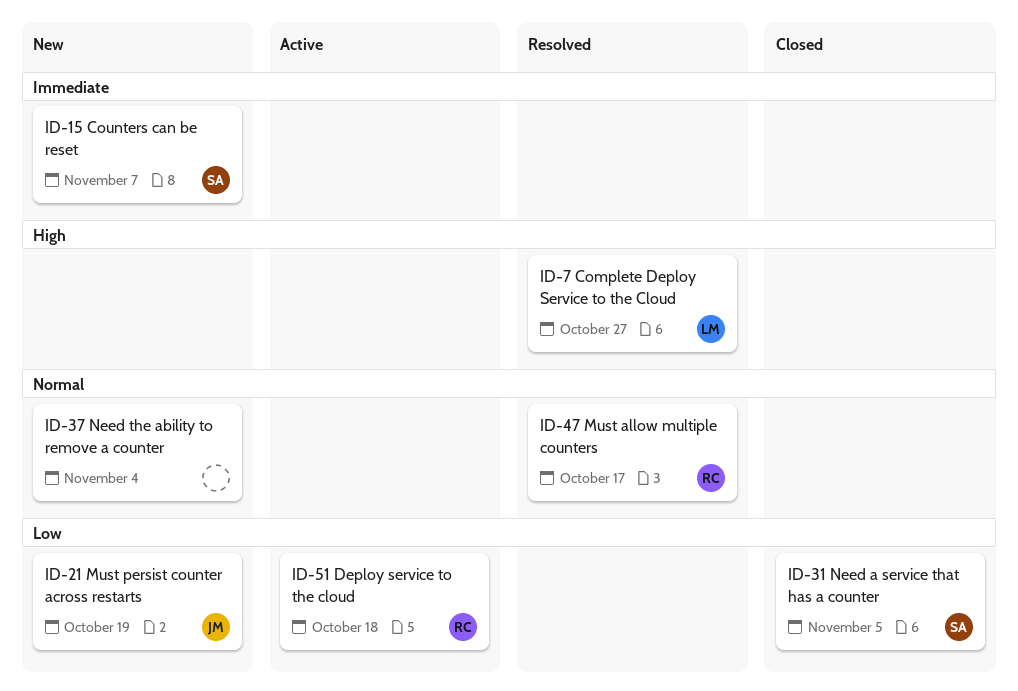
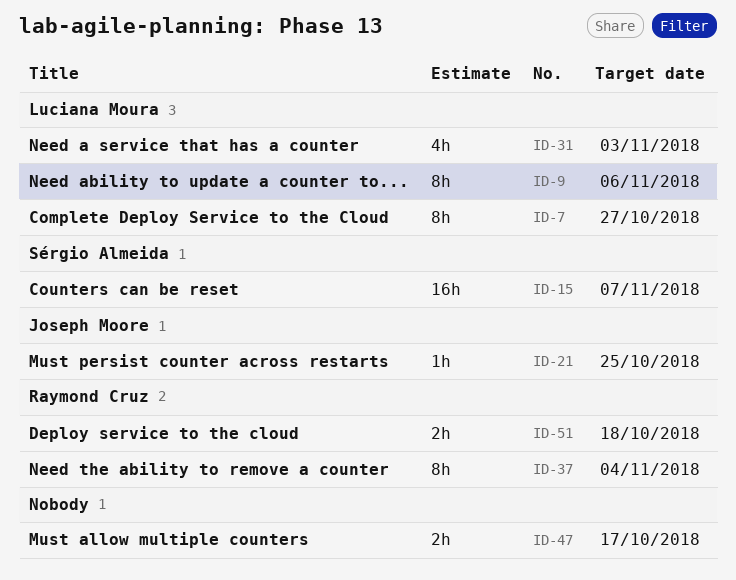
ID-9: none -> present
ID-21, due: Oct 19 -> Oct 25
ID-31, owner: Sérgio Almeida -> Luciana Moura
ID-31, due: Nov 5 -> Nov 3
ID-37, owner: none -> Raymond Cruz
ID-47, owner: Raymond Cruz -> none

